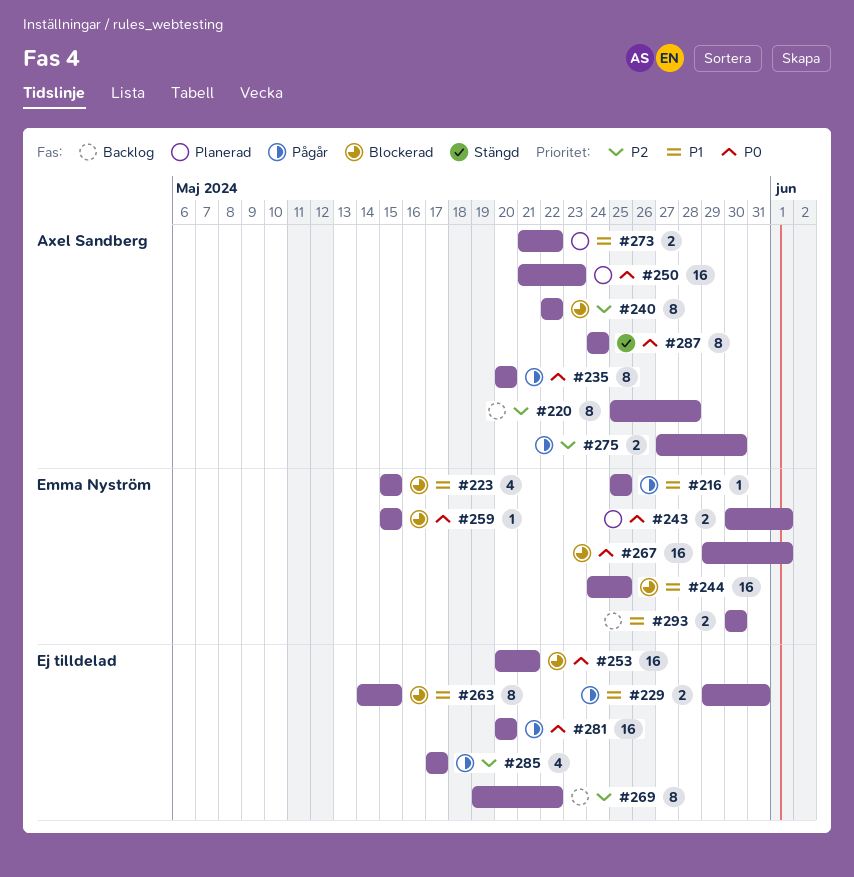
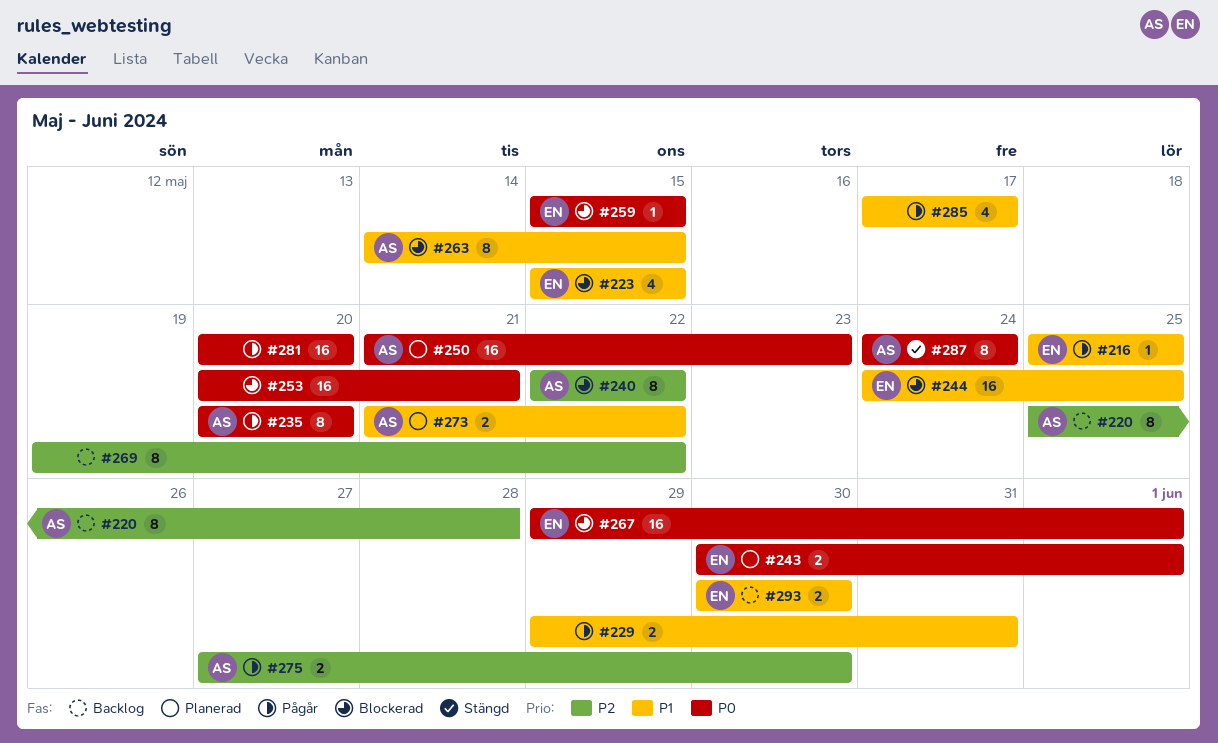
#263, owner: none -> Axel Sandberg
#285, priority: P2 -> P1

